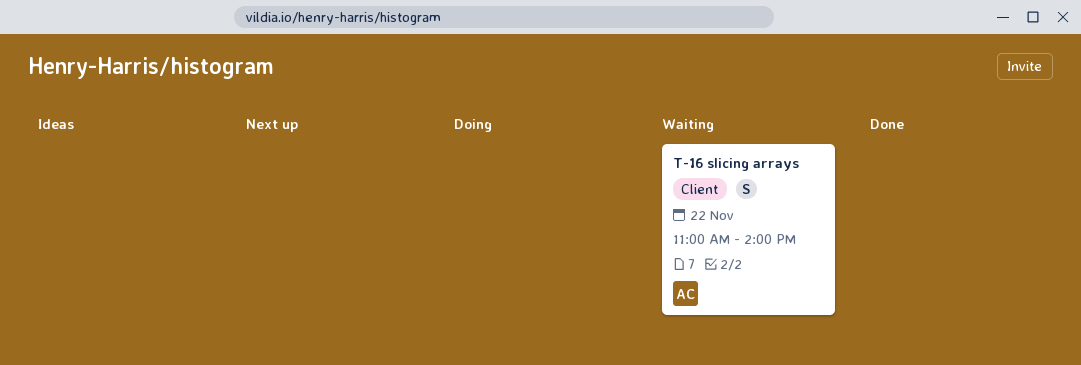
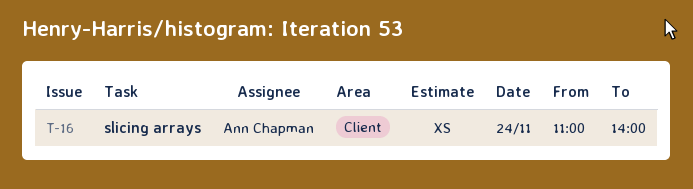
T-16, estimate: S -> XS
T-16, day: Nov 22 -> Nov 24

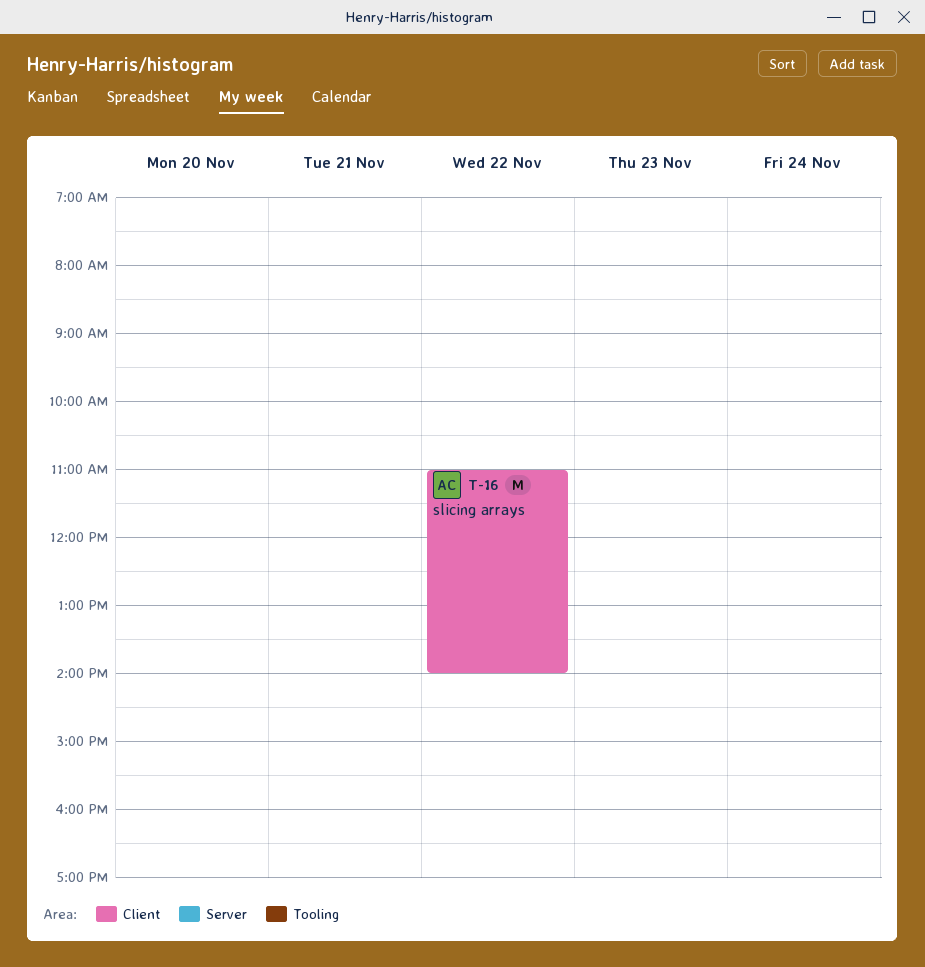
T-16, estimate: XS -> M
T-16, day: Nov 24 -> Nov 22

